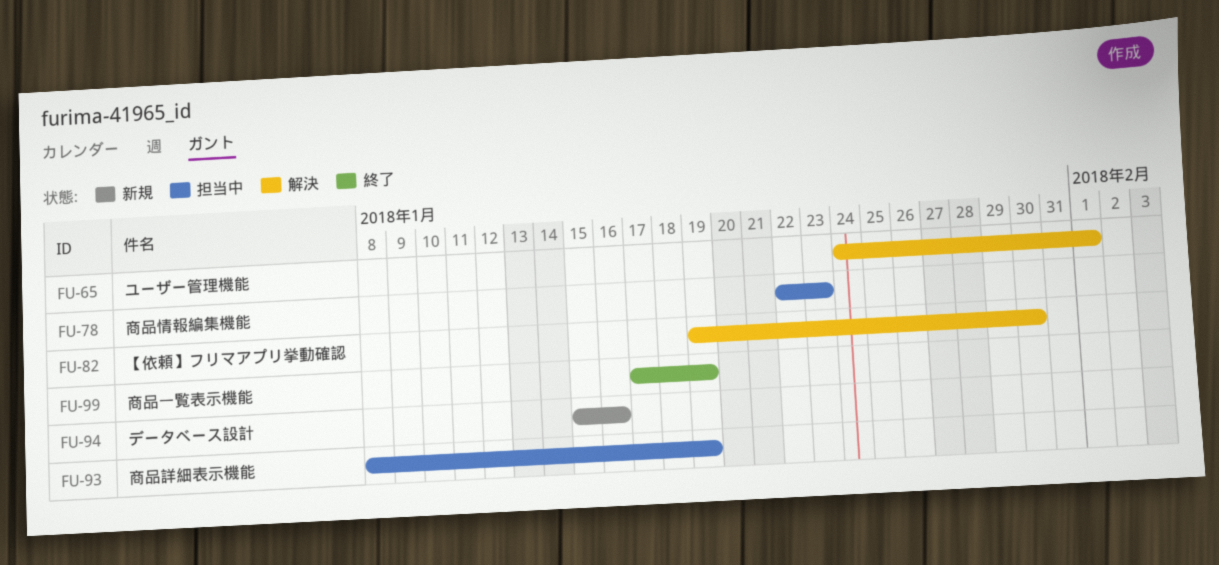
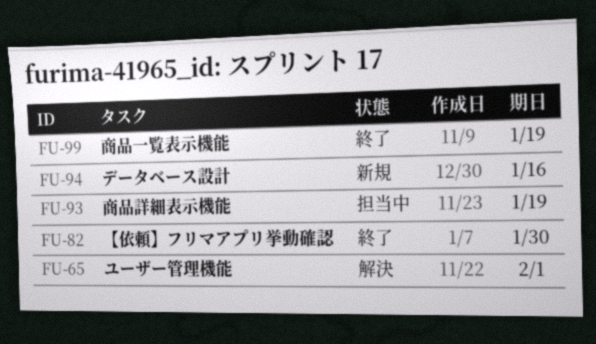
FU-78: present -> none
FU-82, status: 解決 -> 終了

